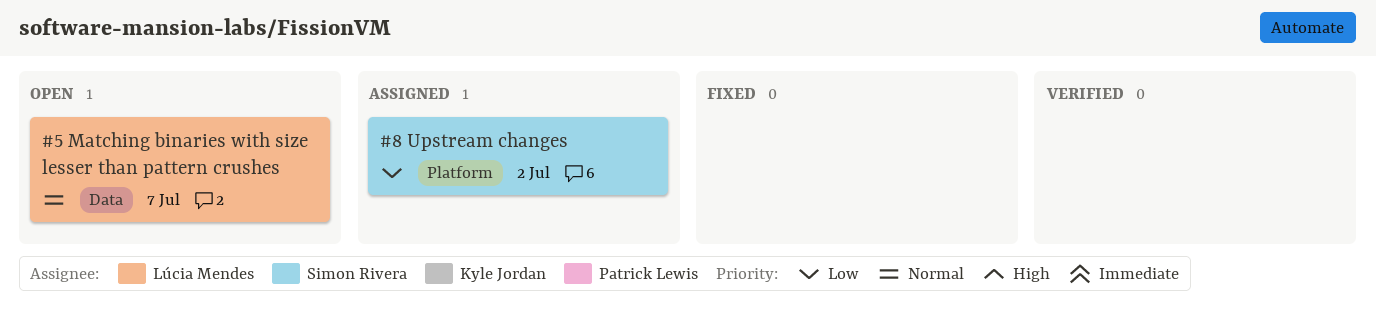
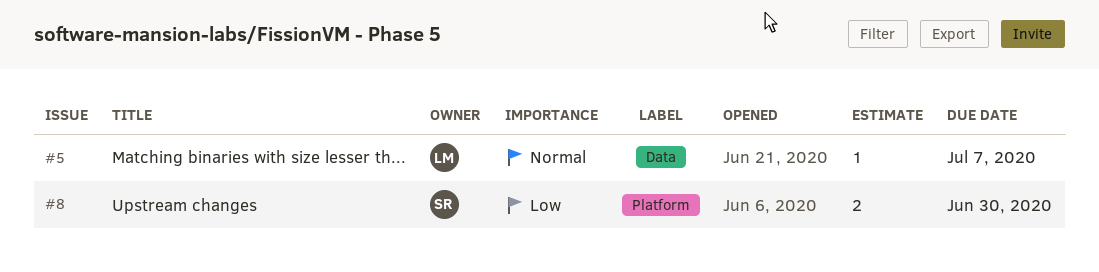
#8, due: Jul 2 -> Jun 30

